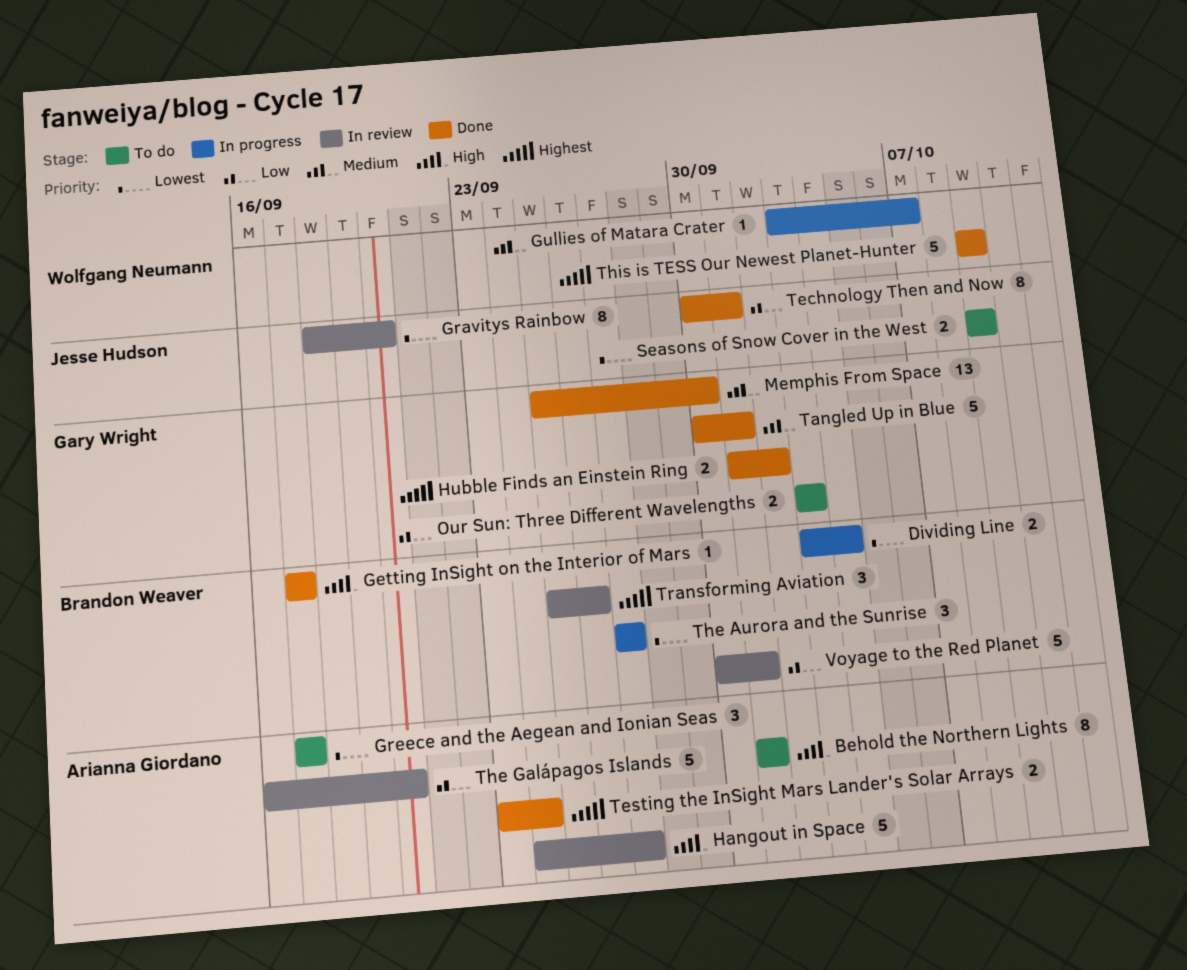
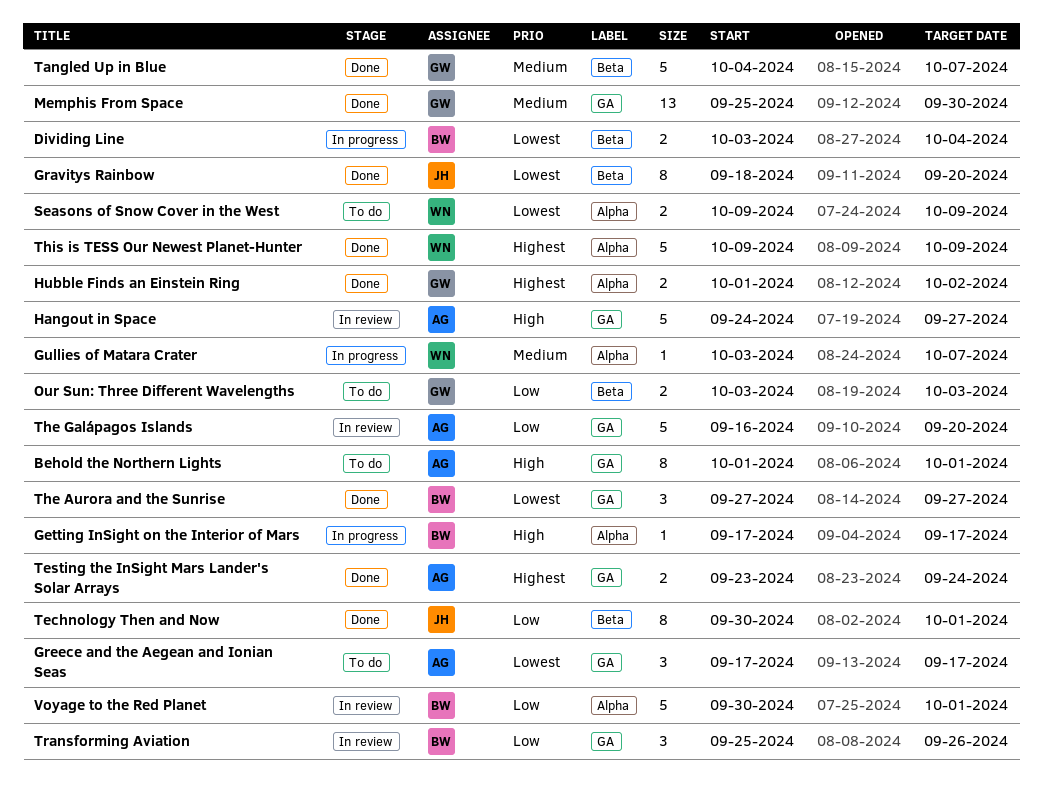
Getting InSight on the Interior of Mars, status: Done -> In progress
Gravitys Rainbow, status: In review -> Done
Seasons of Snow Cover in the West, owner: Jesse Hudson -> Wolfgang Neumann
Tangled Up in Blue, start: Sep 30 -> Oct 4
Tangled Up in Blue, due: Oct 1 -> Oct 7
The Aurora and the Sunrise, status: In progress -> Done
Transforming Aviation, priority: Highest -> Low

